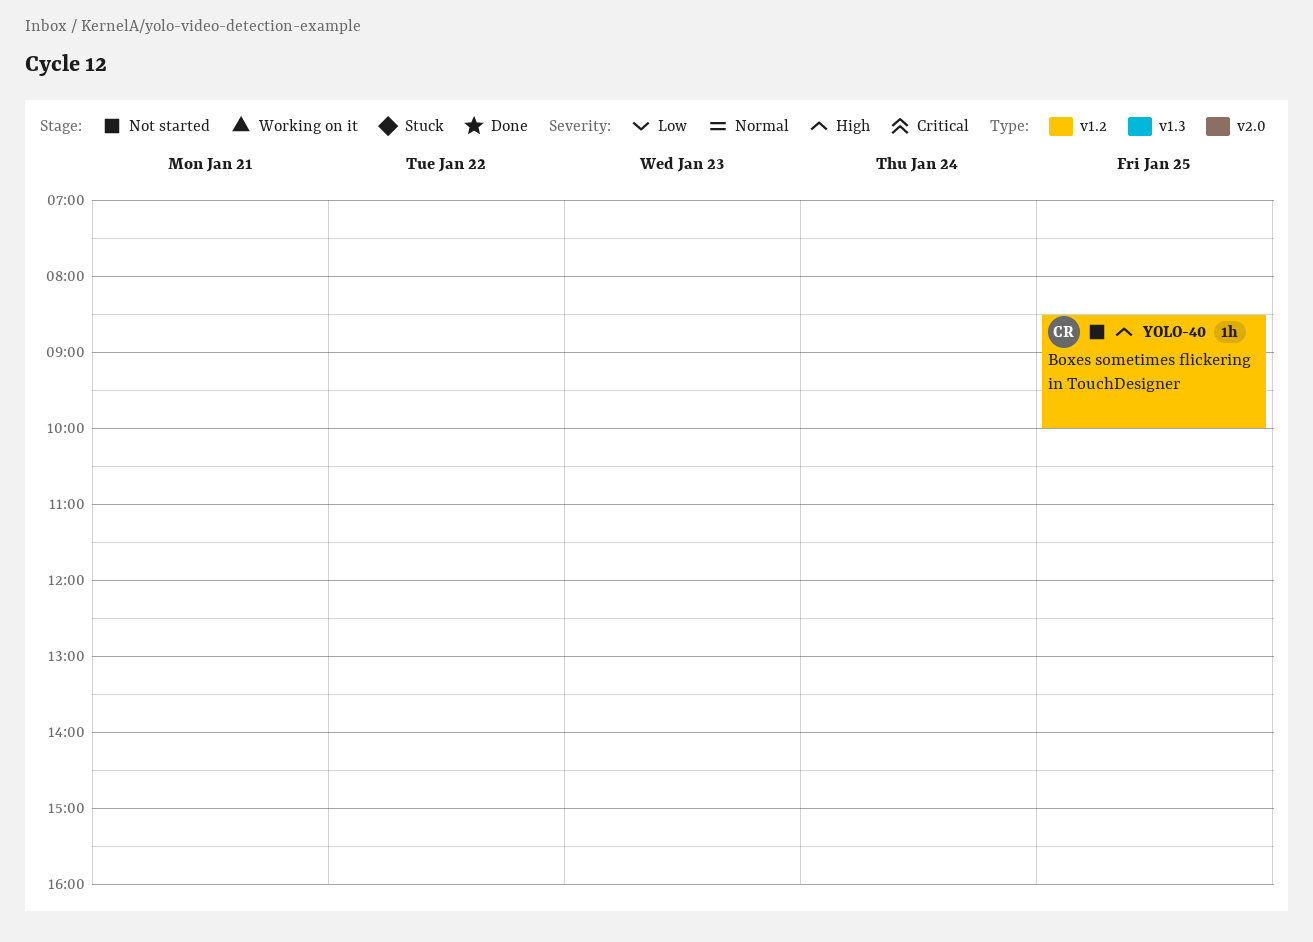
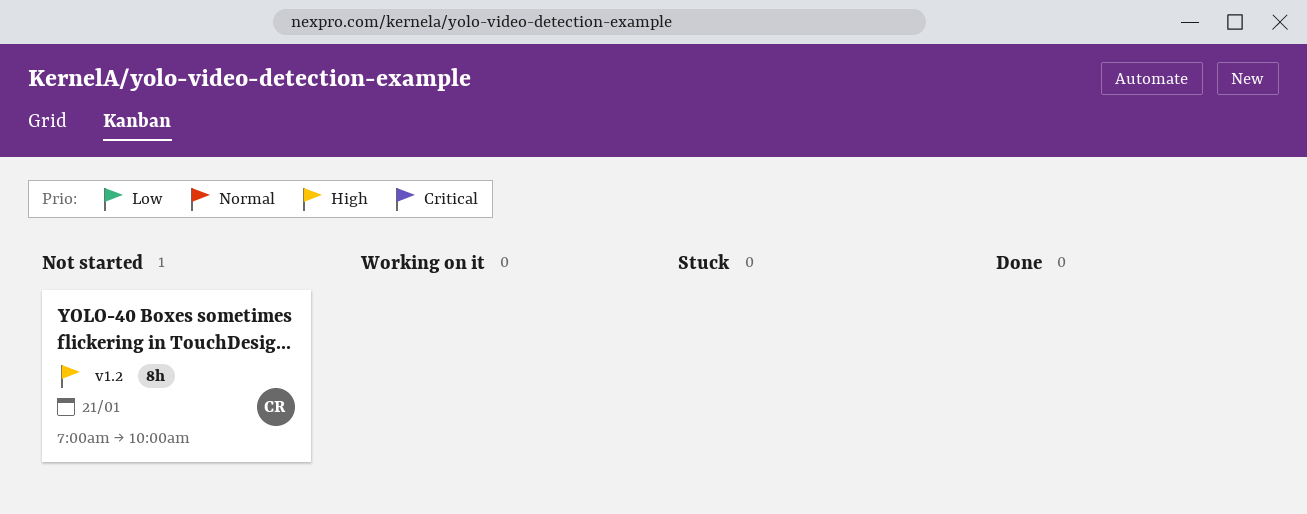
YOLO-40, estimate: 1h -> 8h
YOLO-40, day: Jan 25 -> Jan 21
YOLO-40, begins: 08:30 -> 07:00

